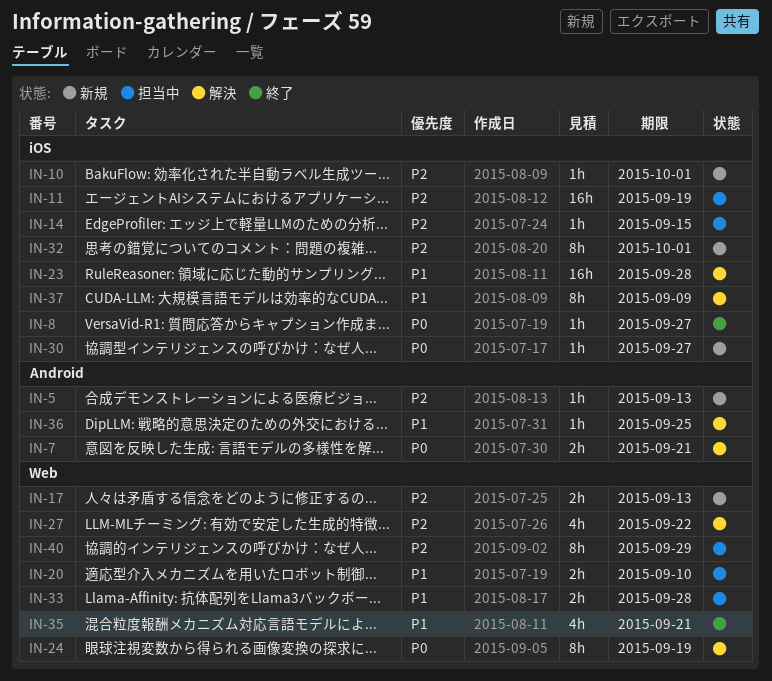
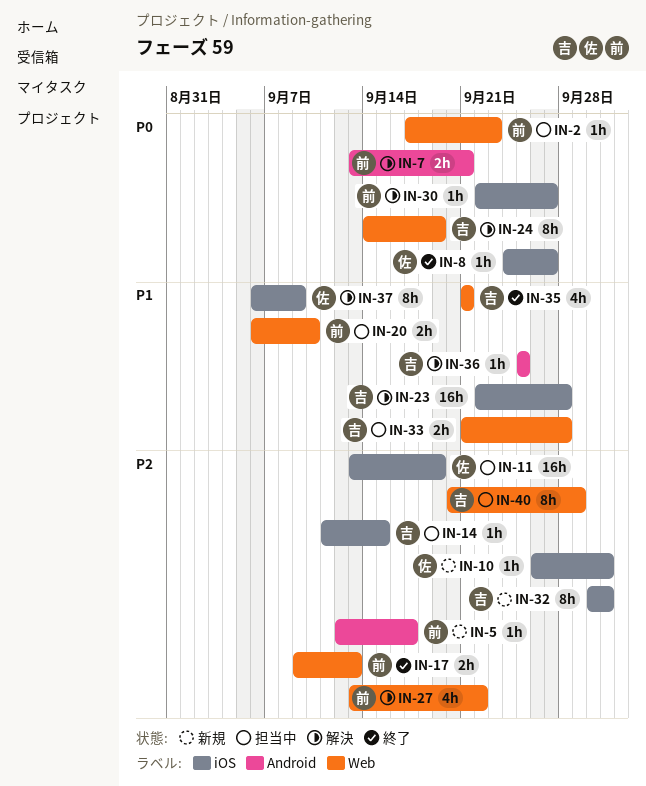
IN-2: none -> present
IN-5, due: Sep 13 -> Sep 17
IN-17, status: 新規 -> 終了
IN-30, status: 新規 -> 解決

